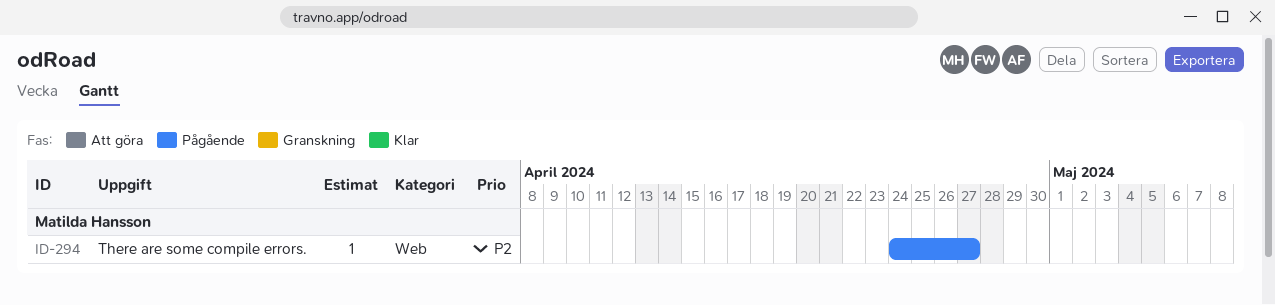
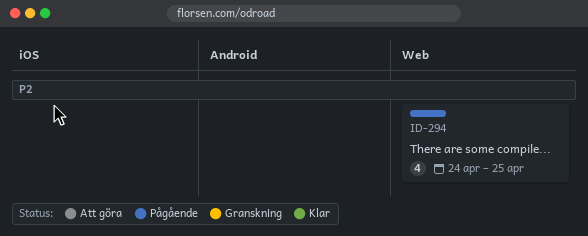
ID-294, estimate: 1 -> 4
ID-294, due: Apr 27 -> Apr 25

